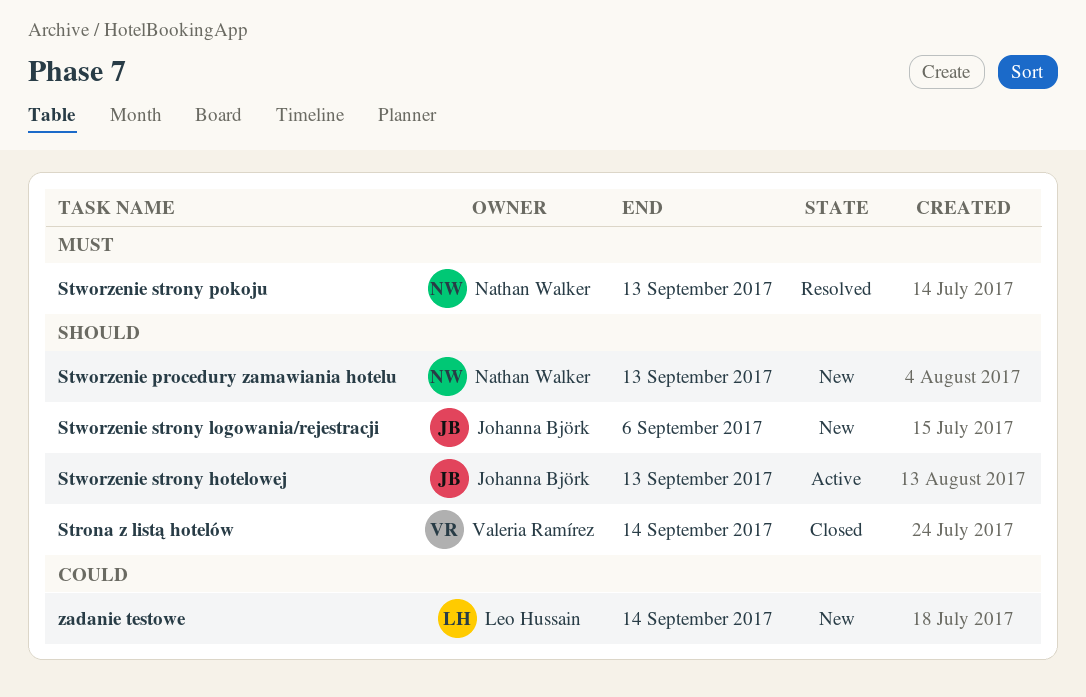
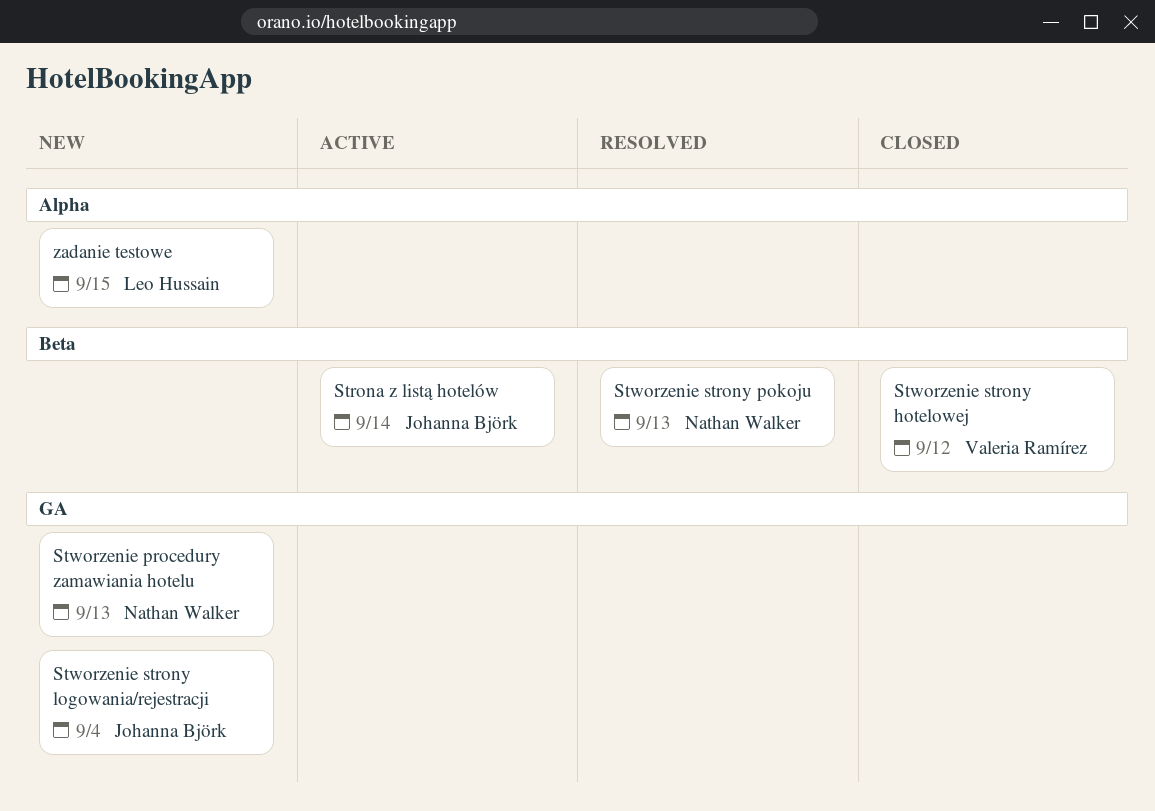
Strona z listą hotelów, status: Closed -> Active
Strona z listą hotelów, owner: Valeria Ramírez -> Johanna Björk
Stworzenie strony hotelowej, status: Active -> Closed
Stworzenie strony hotelowej, owner: Johanna Björk -> Valeria Ramírez
Stworzenie strony hotelowej, due: Sep 13 -> Sep 12
Stworzenie strony logowania/rejestracji, due: Sep 6 -> Sep 4
zadanie testowe, due: Sep 14 -> Sep 15

